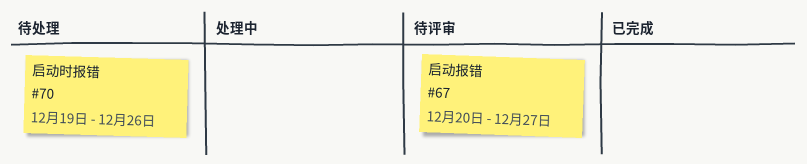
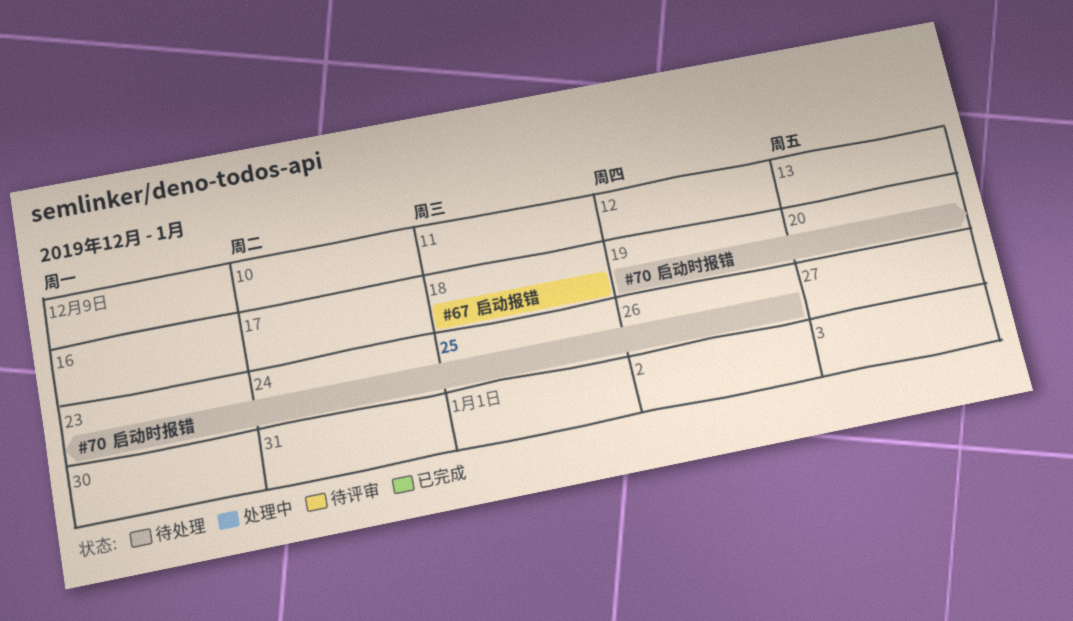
#67, start: Dec 20 -> Dec 18
#67, due: Dec 27 -> Dec 18

